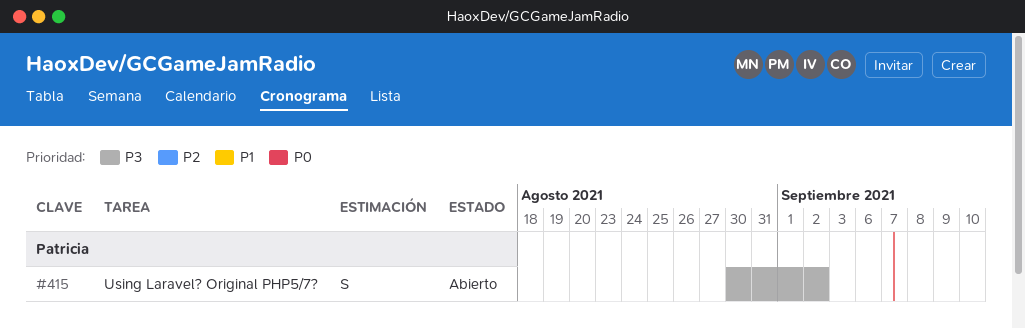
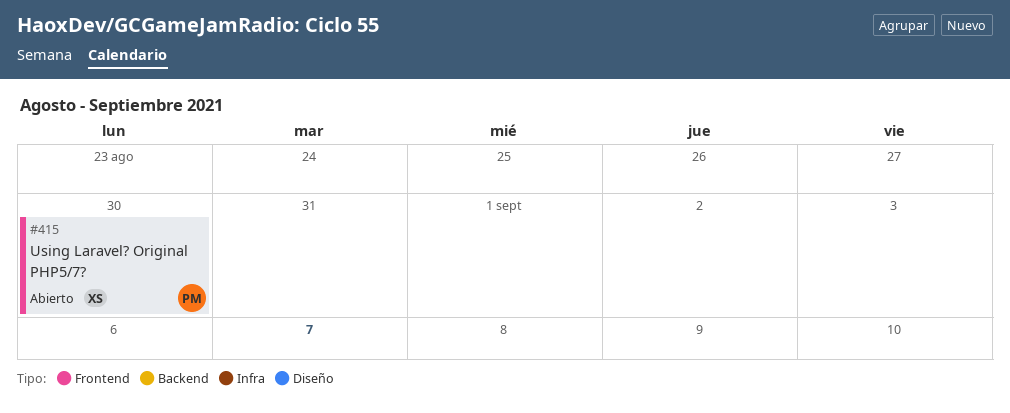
#415, estimate: S -> XS
#415, due: Sep 2 -> Aug 30

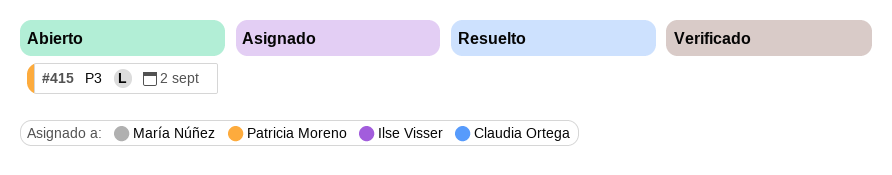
#415, estimate: XS -> L
#415, due: Aug 30 -> Sep 2

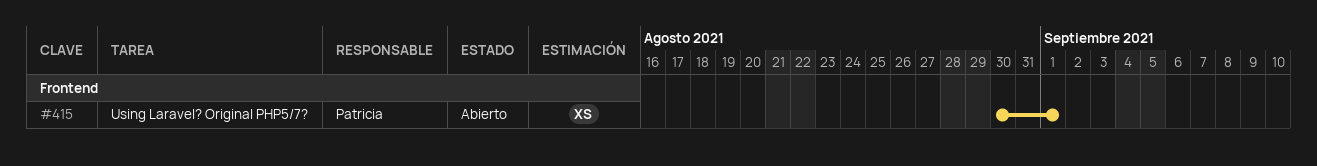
#415, estimate: L -> XS
#415, due: Sep 2 -> Sep 1

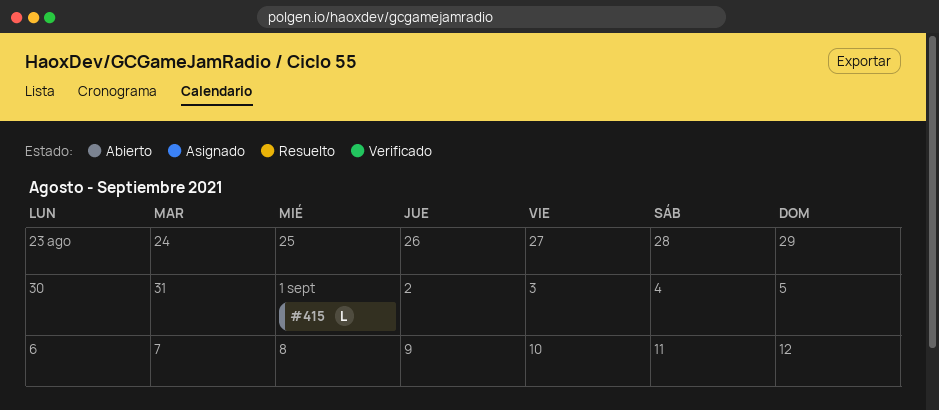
#415, estimate: XS -> L

